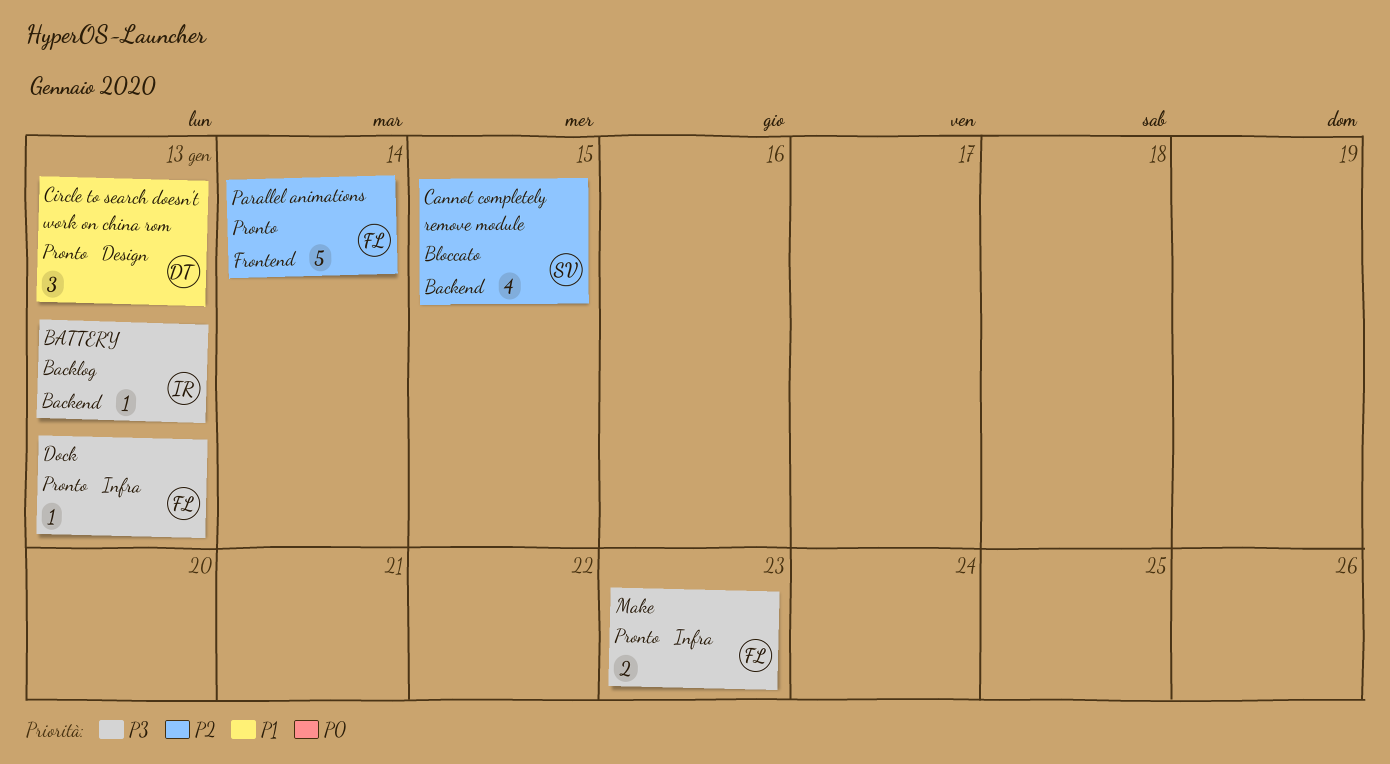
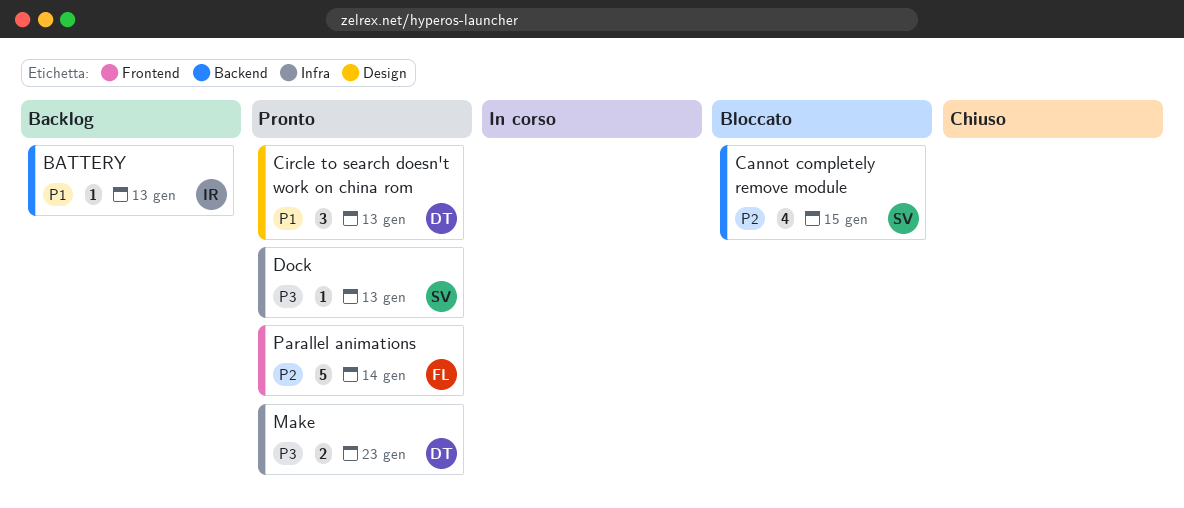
BATTERY, priority: P3 -> P1
Dock, owner: FL -> SV
Make, owner: FL -> DT

